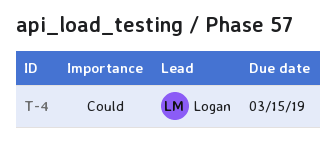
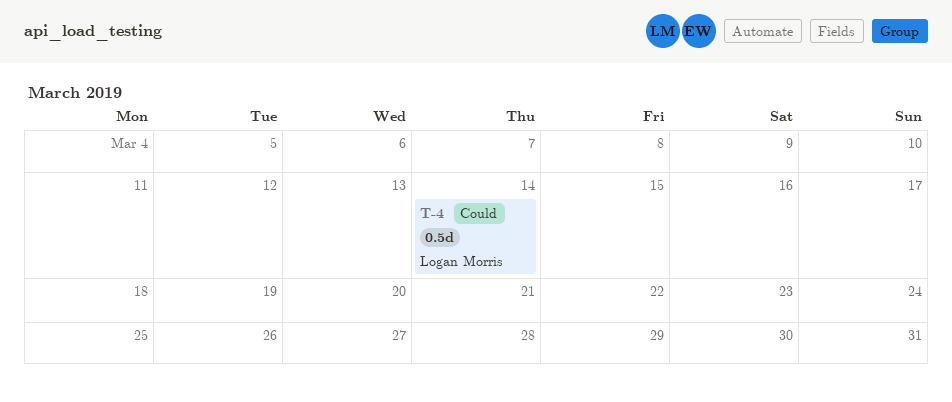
T-4, due: Mar 15 -> Mar 14

